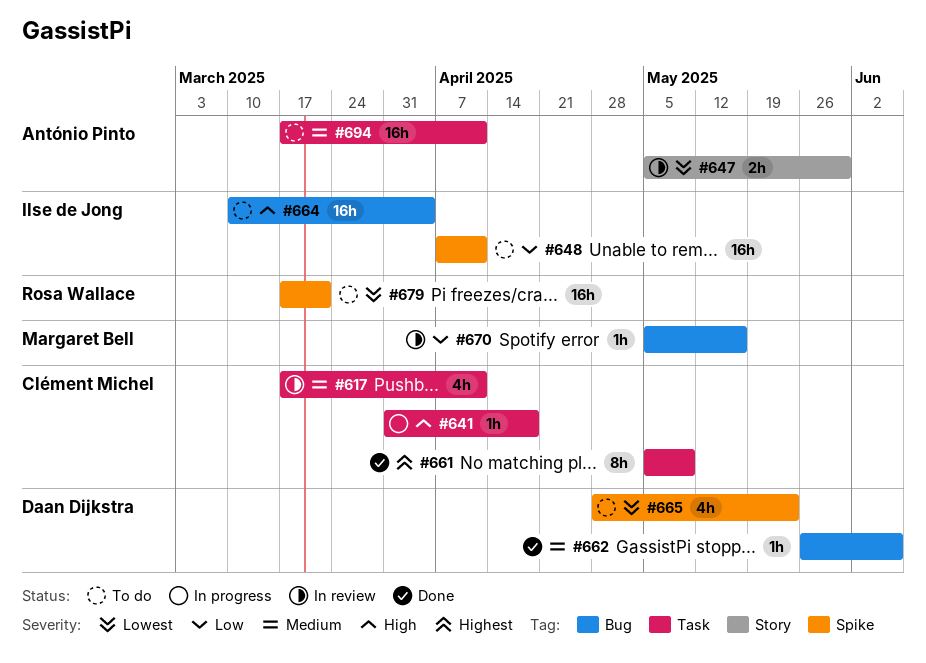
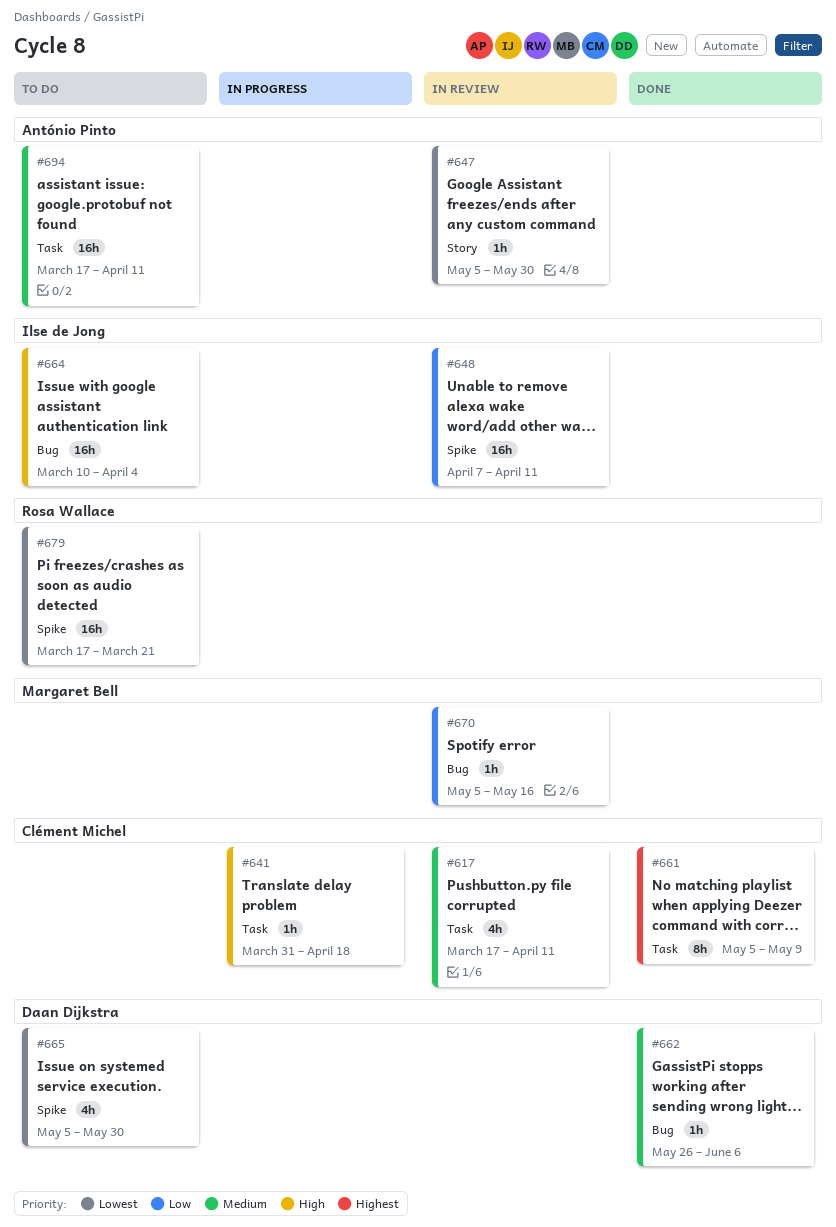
#647, estimate: 2h -> 1h
#648, status: To do -> In review
#665, start: Apr 28 -> May 5
#665, due: May 23 -> May 30

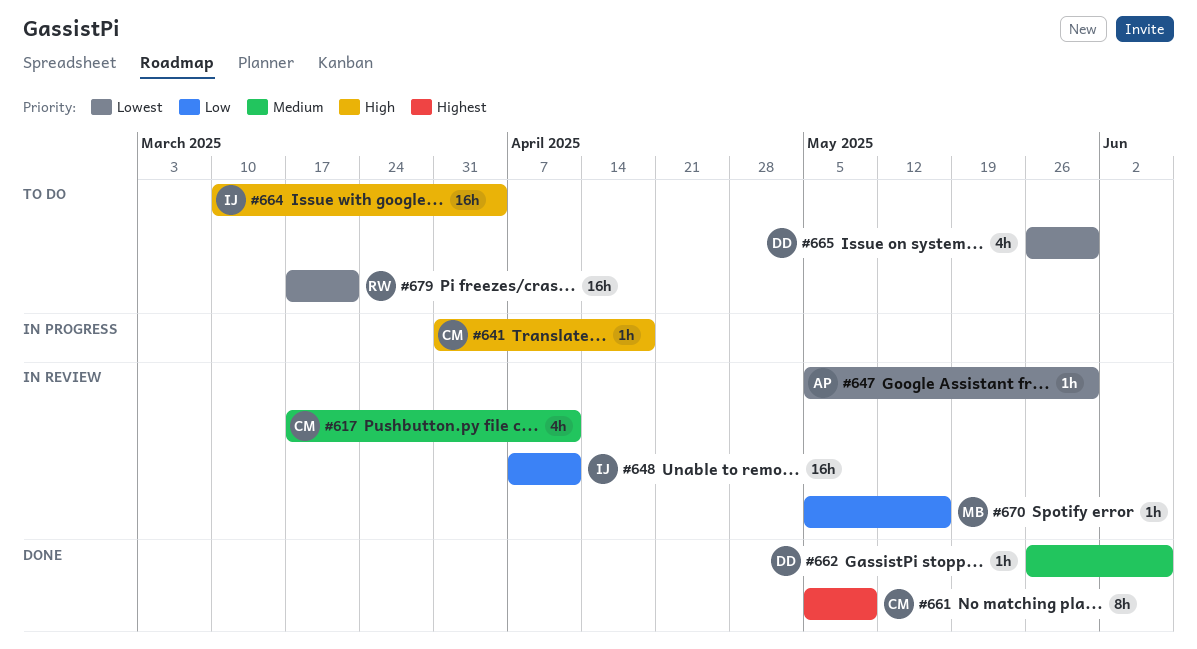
#665, start: May 5 -> May 26
#694: present -> none

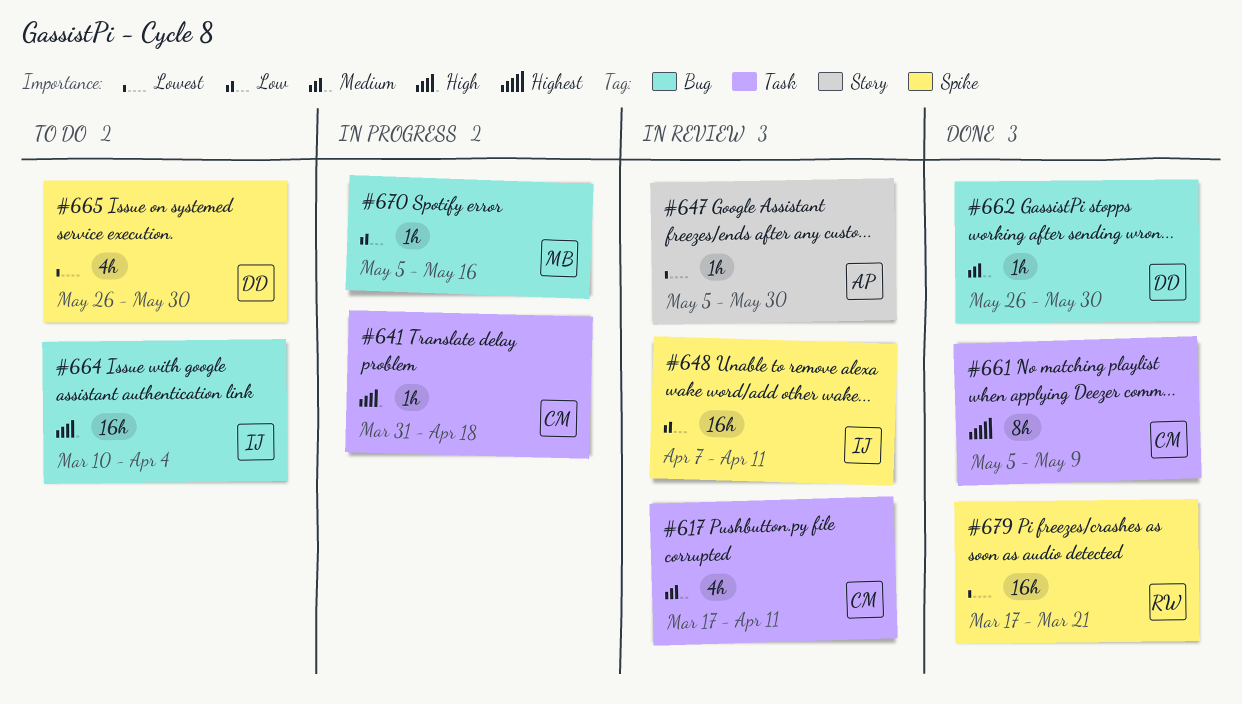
#662, due: Jun 6 -> May 30
#670, status: In review -> In progress
#679, status: To do -> Done

